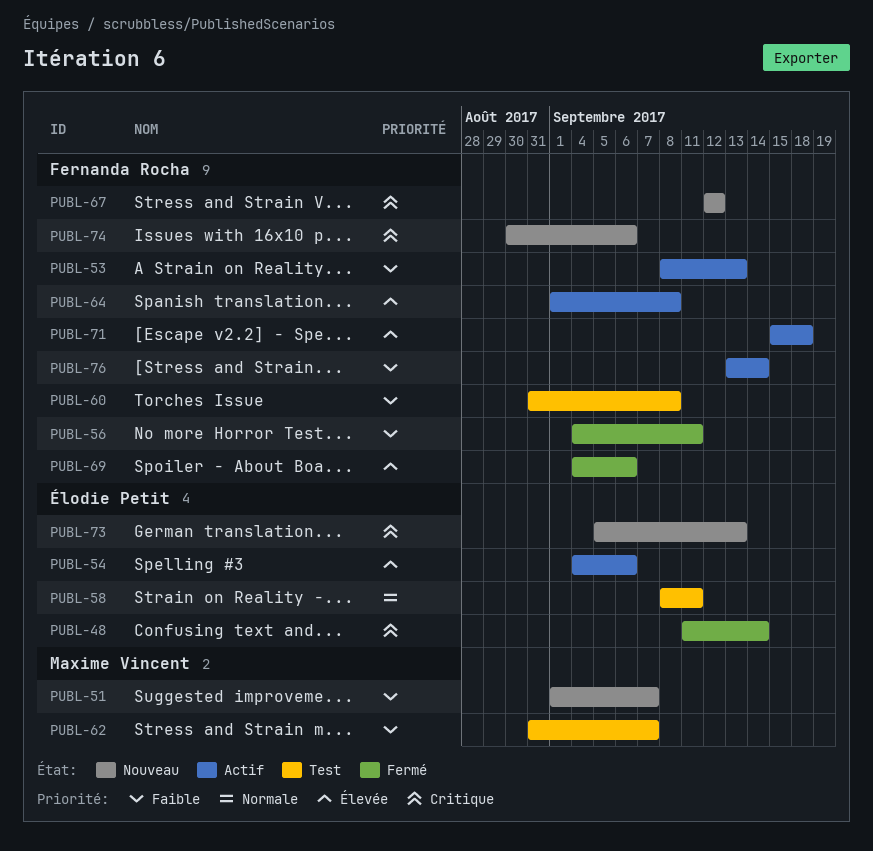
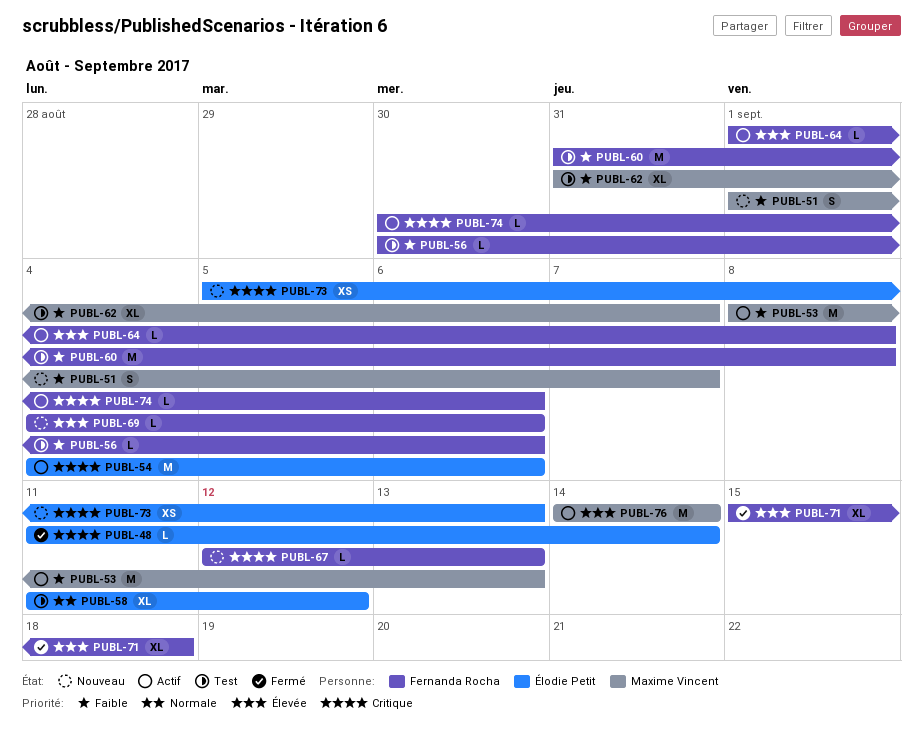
PUBL-53, owner: Fernanda Rocha -> Maxime Vincent
PUBL-54, priority: Élevée -> Critique
PUBL-56, status: Fermé -> Test
PUBL-56, start: Sep 4 -> Aug 30
PUBL-56, due: Sep 11 -> Sep 6
PUBL-58, start: Sep 8 -> Sep 11
PUBL-58, due: Sep 11 -> Sep 12
PUBL-67, due: Sep 12 -> Sep 13
PUBL-69, status: Fermé -> Nouveau
PUBL-71, status: Actif -> Fermé
PUBL-74, status: Nouveau -> Actif
PUBL-76, owner: Fernanda Rocha -> Maxime Vincent
PUBL-76, priority: Faible -> Élevée
PUBL-76, start: Sep 13 -> Sep 14

